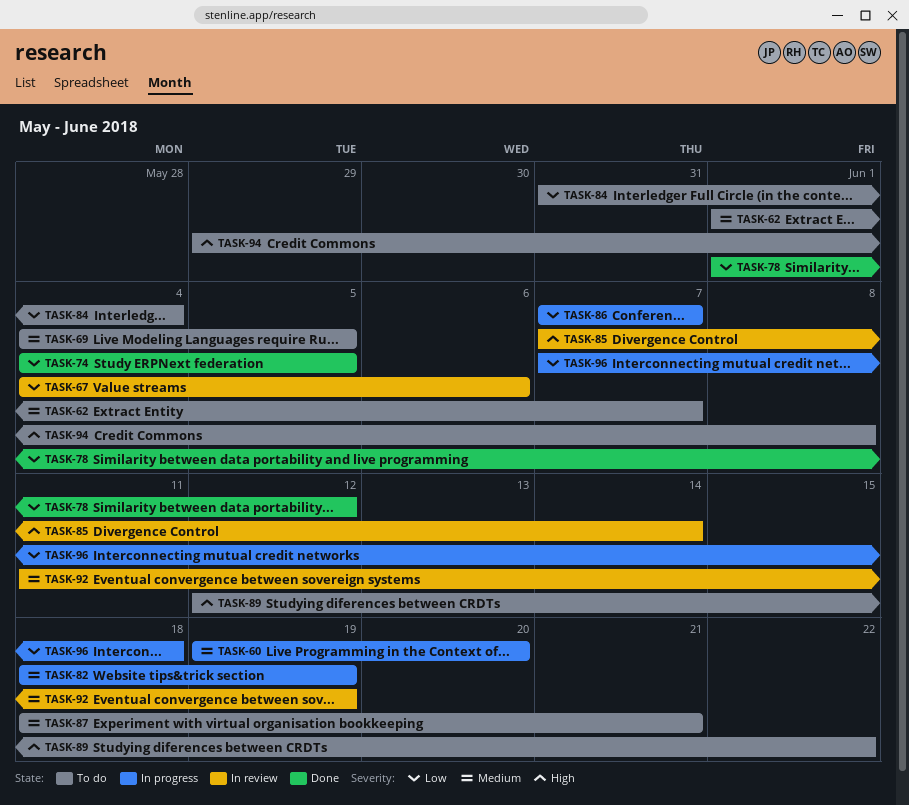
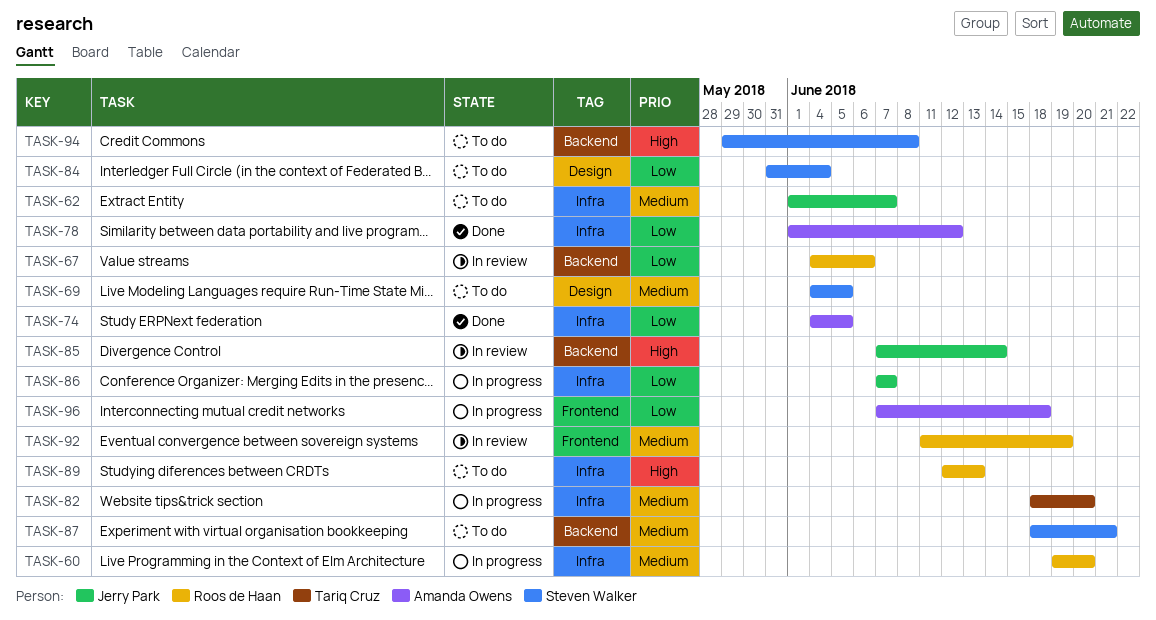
TASK-82, due: Jun 19 -> Jun 20
TASK-89, due: Jun 22 -> Jun 13

